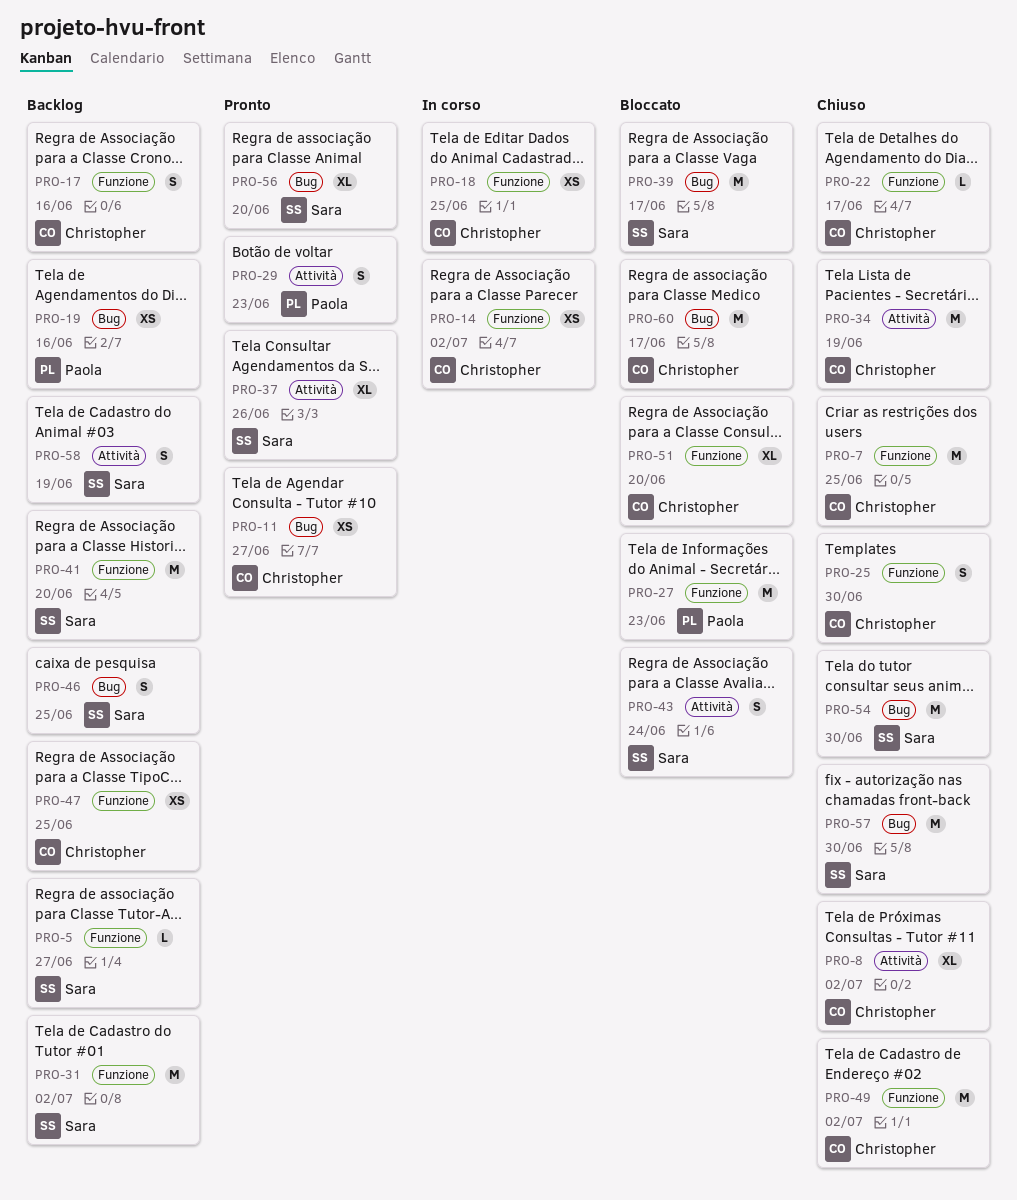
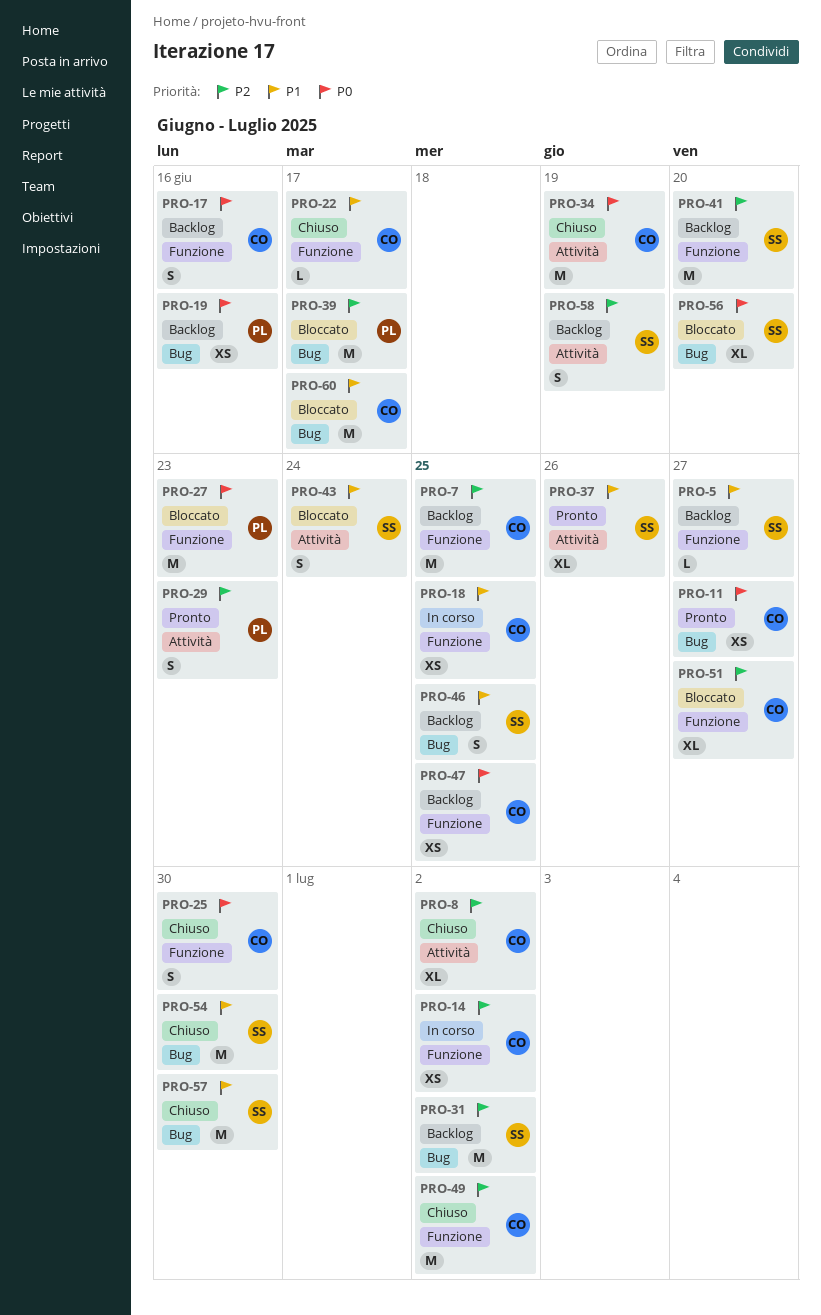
PRO-7, status: Chiuso -> Backlog
PRO-31, label: Funzione -> Bug
PRO-39, owner: Sara -> Paola
PRO-51, due: Jun 20 -> Jun 27
PRO-56, status: Pronto -> Bloccato

